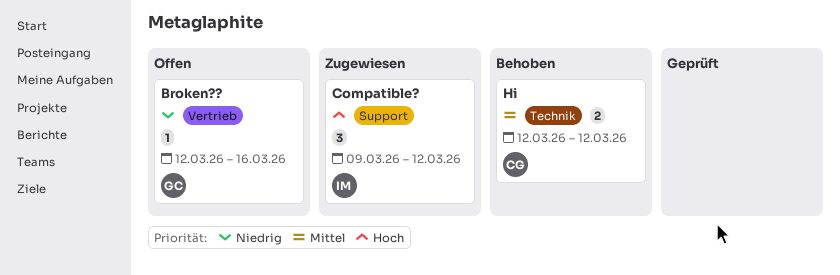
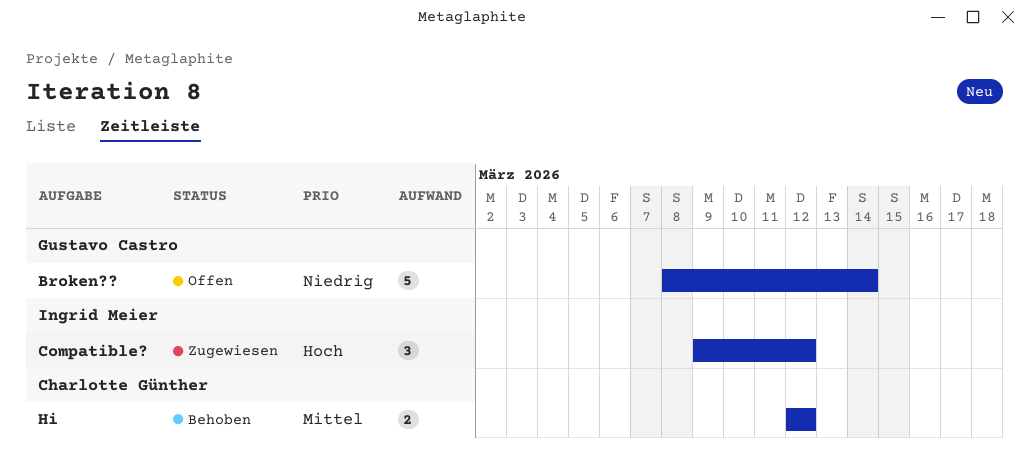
Broken??, estimate: 1 -> 5
Broken??, start: Mar 12 -> Mar 8
Broken??, due: Mar 16 -> Mar 14

